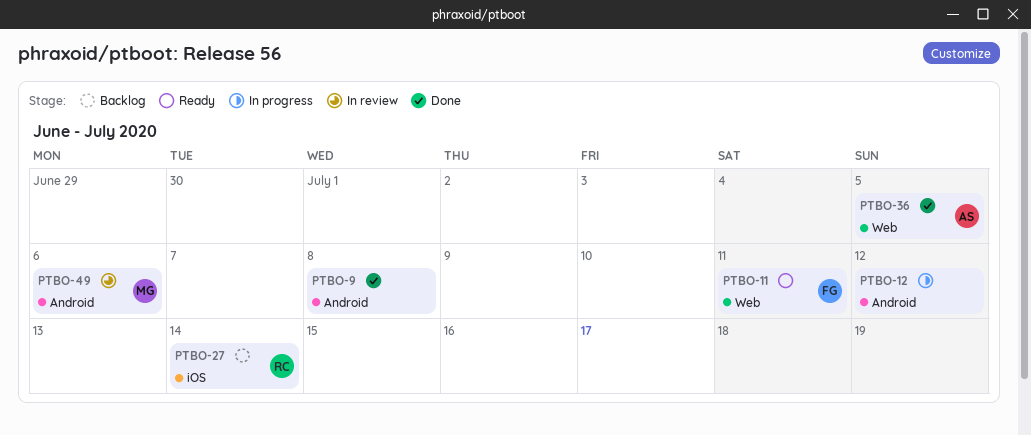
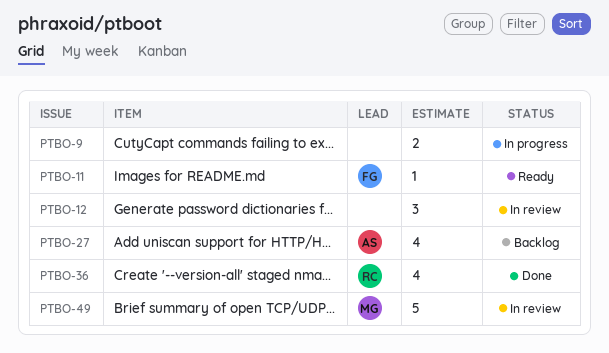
PTBO-9, status: Done -> In progress
PTBO-12, status: In progress -> In review
PTBO-27, owner: RC -> AS
PTBO-36, owner: AS -> RC

